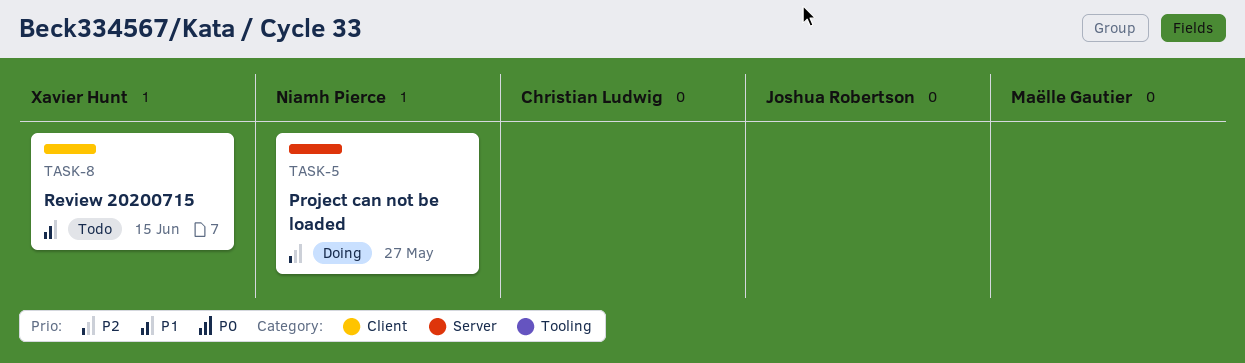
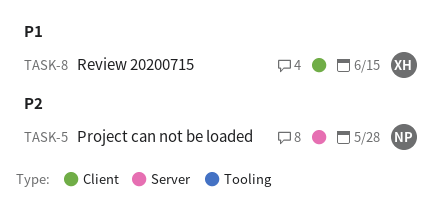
TASK-5, due: May 27 -> May 28

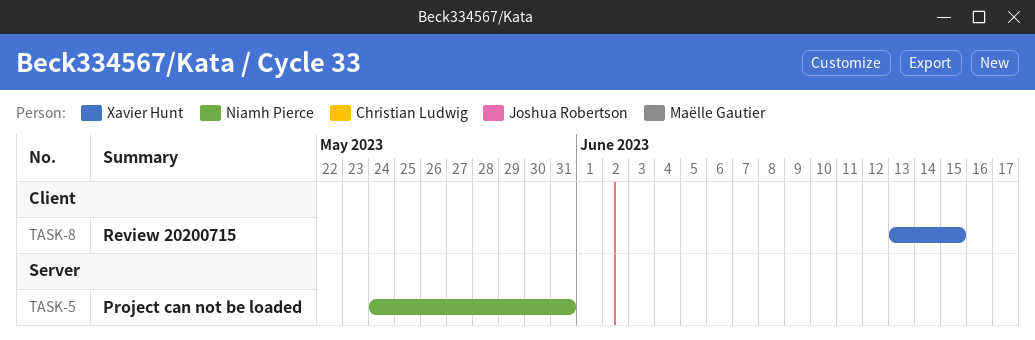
TASK-5, due: May 28 -> May 31

